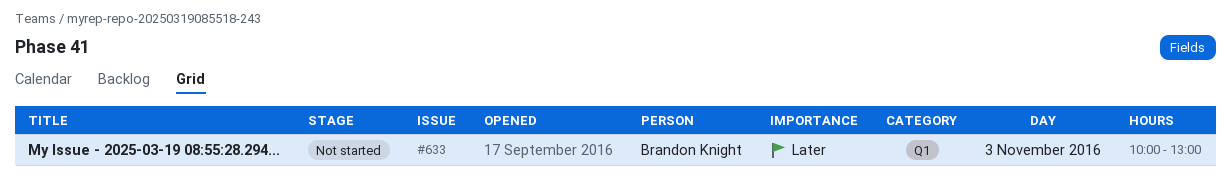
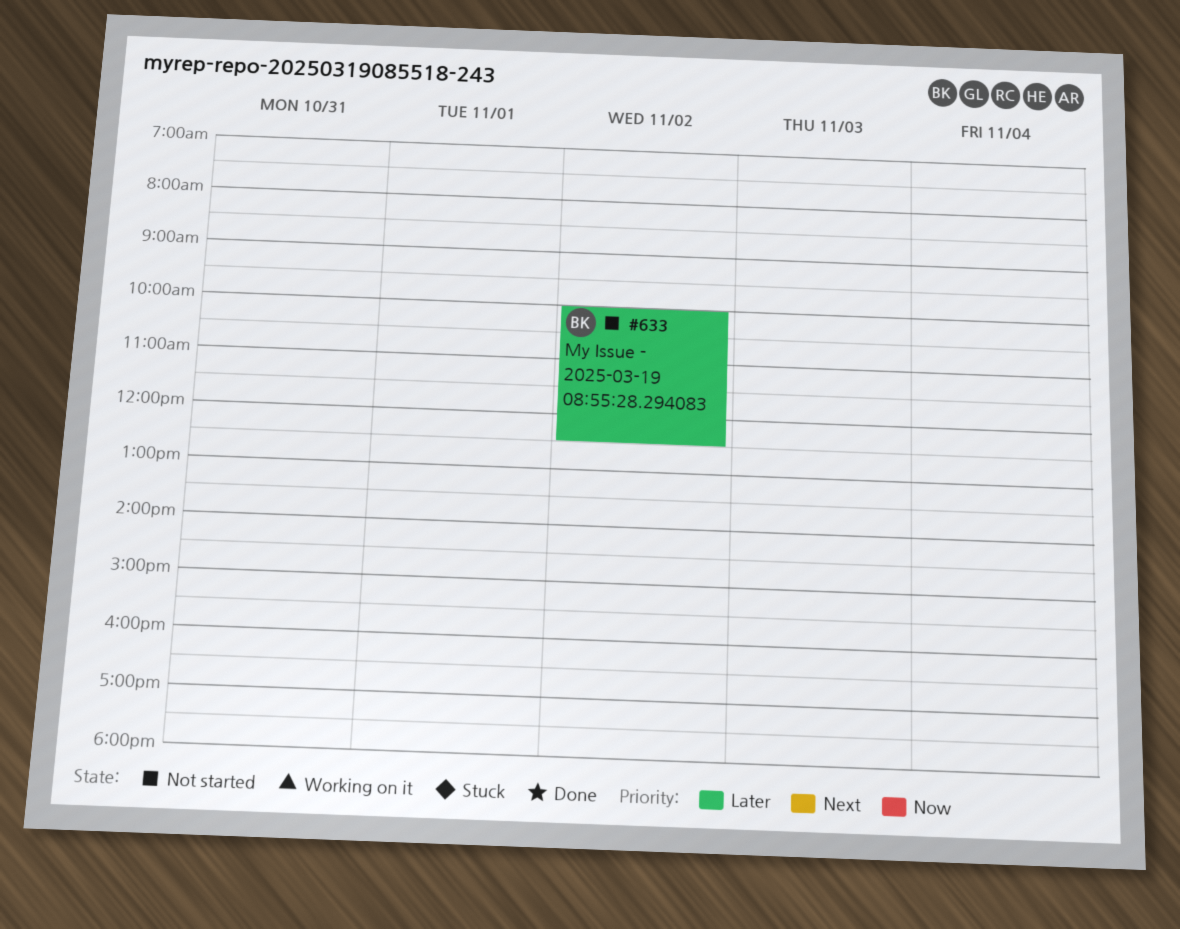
#633, day: Nov 3 -> Nov 2
#633, ends: 13:00 -> 12:30

